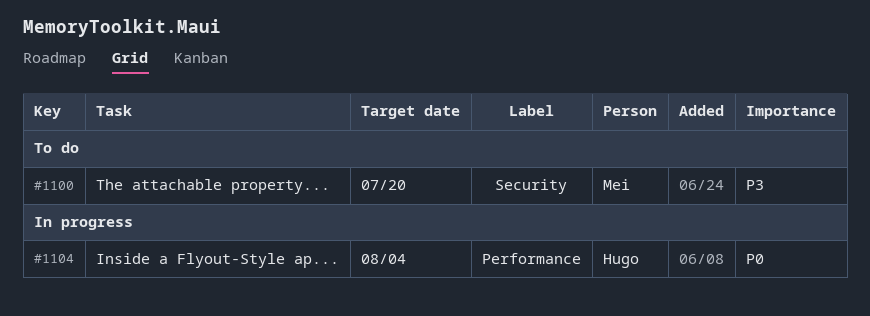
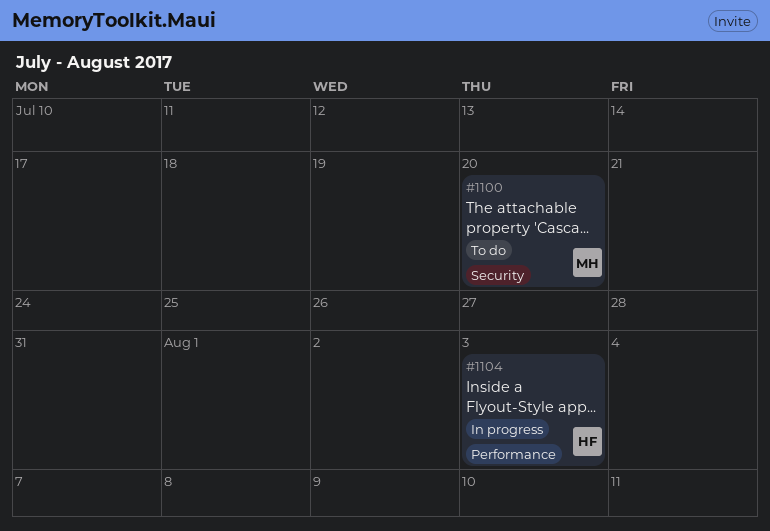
#1104, due: Aug 4 -> Aug 3

